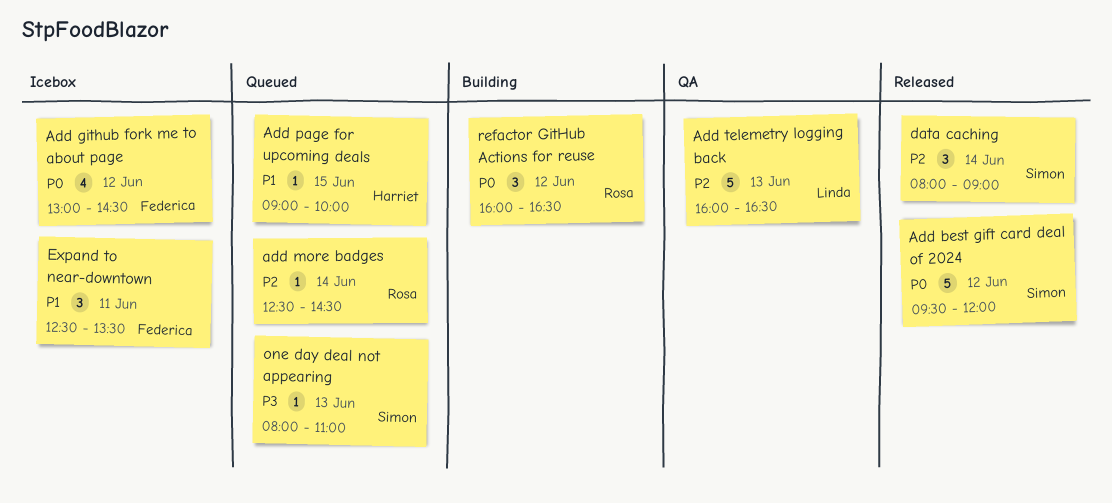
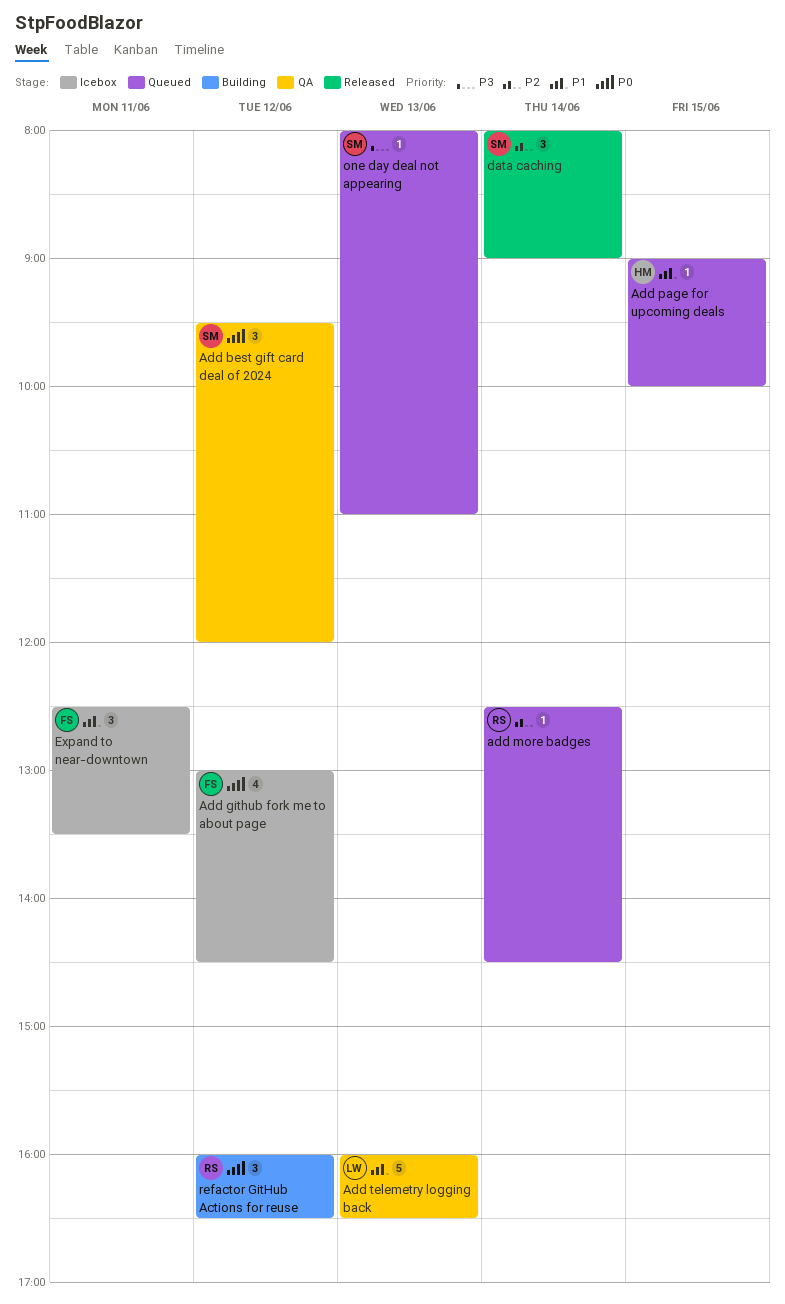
Add best gift card deal of 2024, status: Released -> QA
Add best gift card deal of 2024, estimate: 5 -> 3
Add telemetry logging back, priority: P2 -> P1

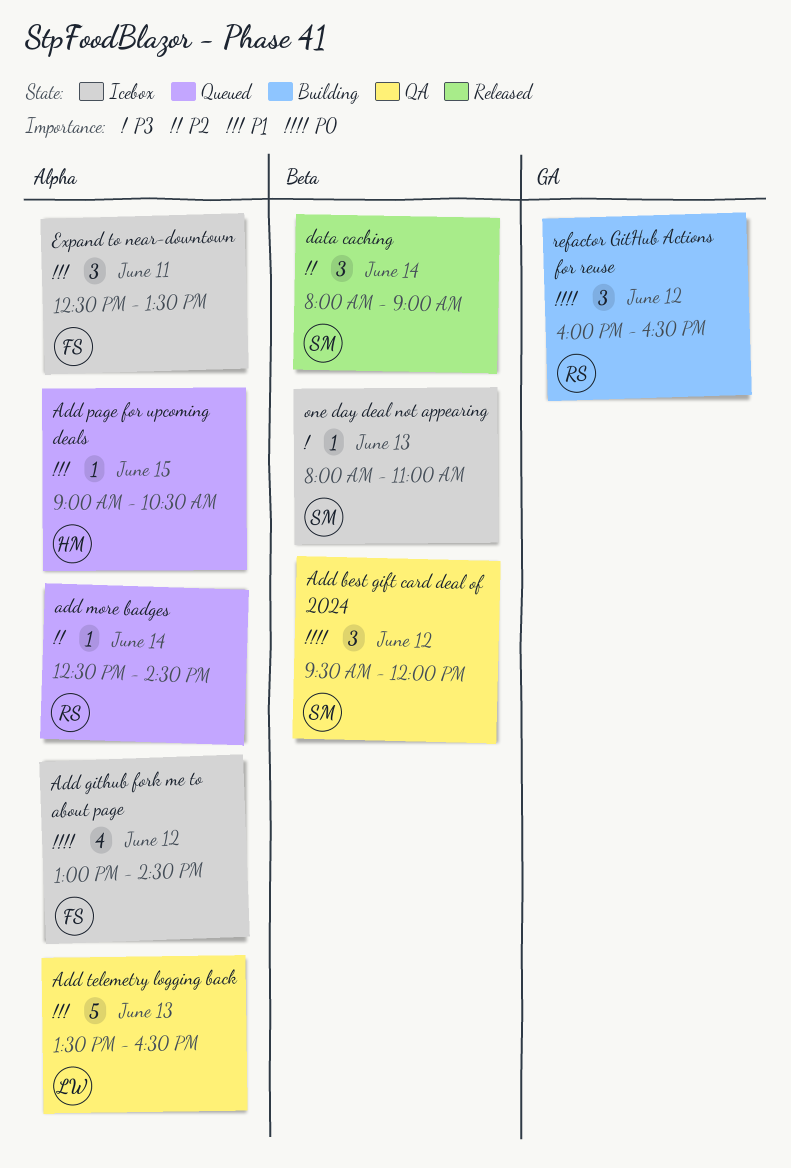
Add page for upcoming deals, ends: 10:00 -> 10:30
Add telemetry logging back, begins: 16:00 -> 13:30
one day deal not appearing, status: Queued -> Icebox

